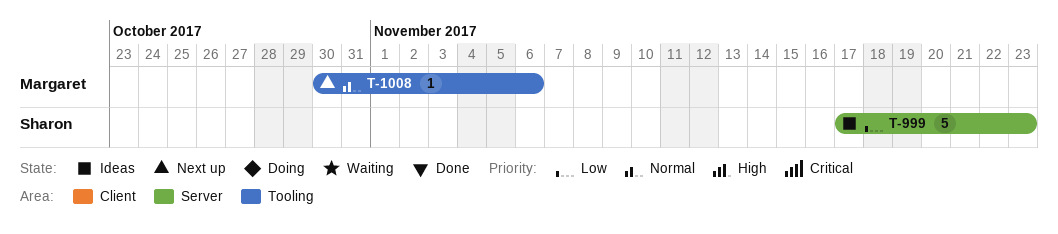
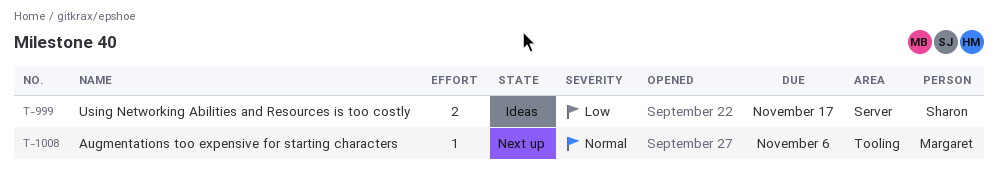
T-999, estimate: 5 -> 2
T-999, due: Nov 23 -> Nov 17

